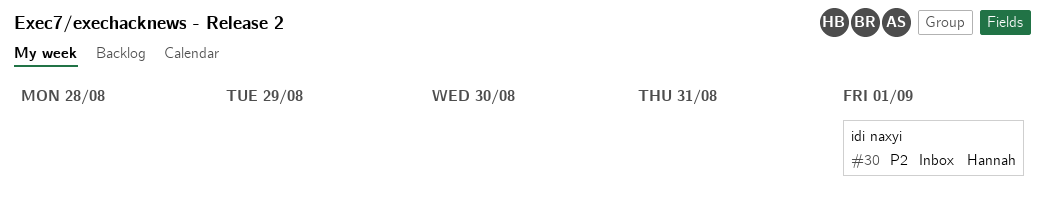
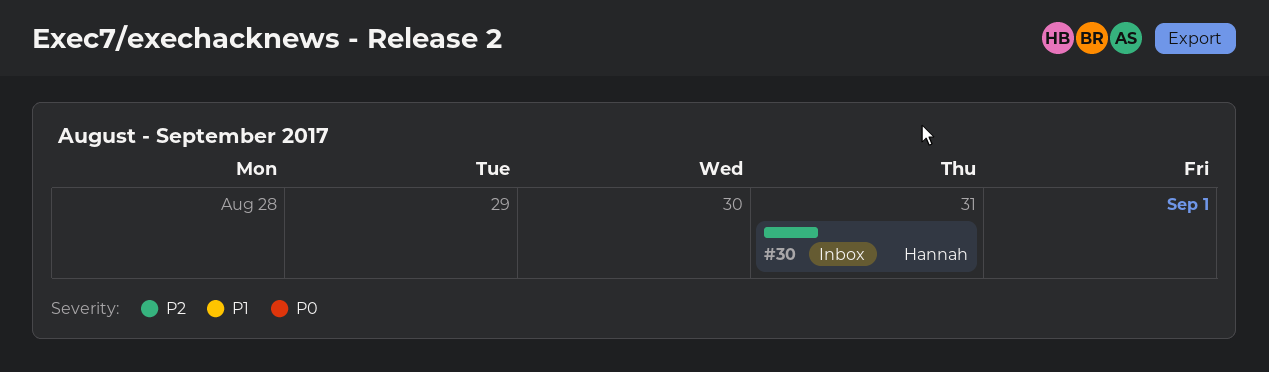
#30, due: Sep 1 -> Aug 31

